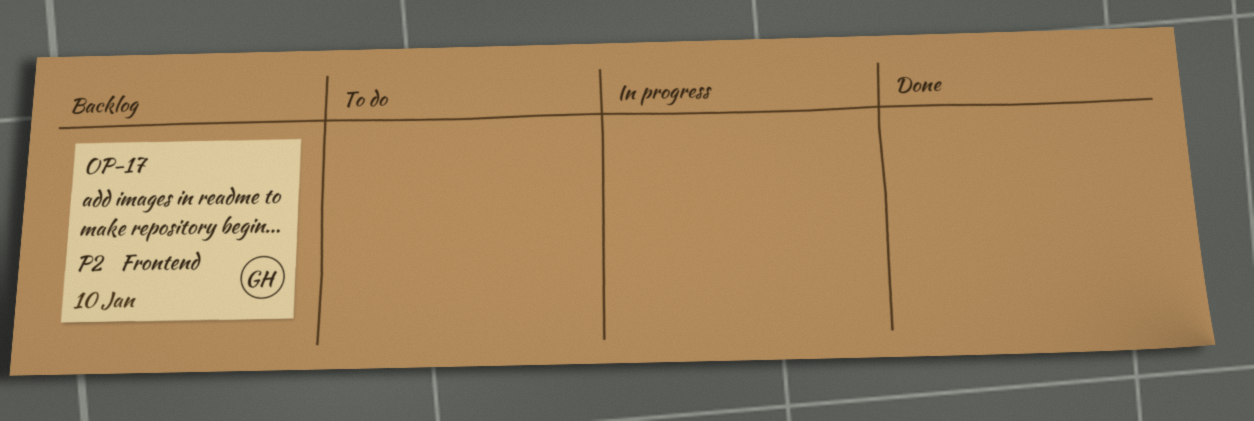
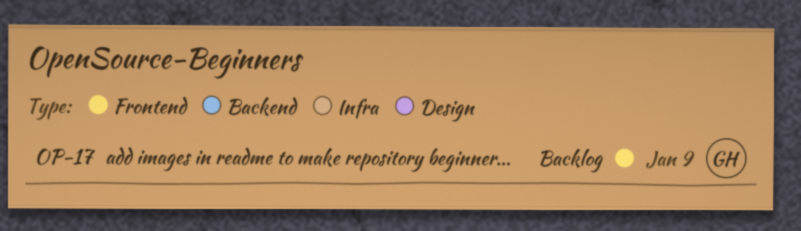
OP-17, due: Jan 10 -> Jan 9

